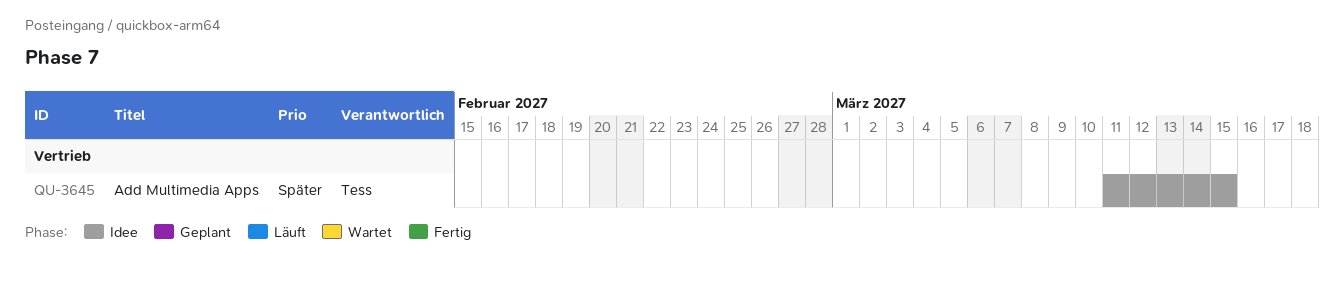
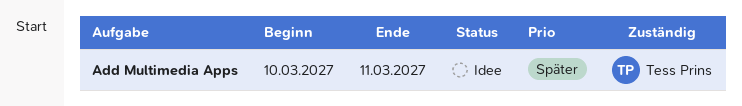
Add Multimedia Apps, start: Mar 11 -> Mar 10
Add Multimedia Apps, due: Mar 15 -> Mar 11

